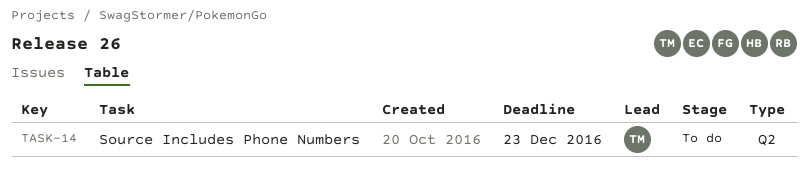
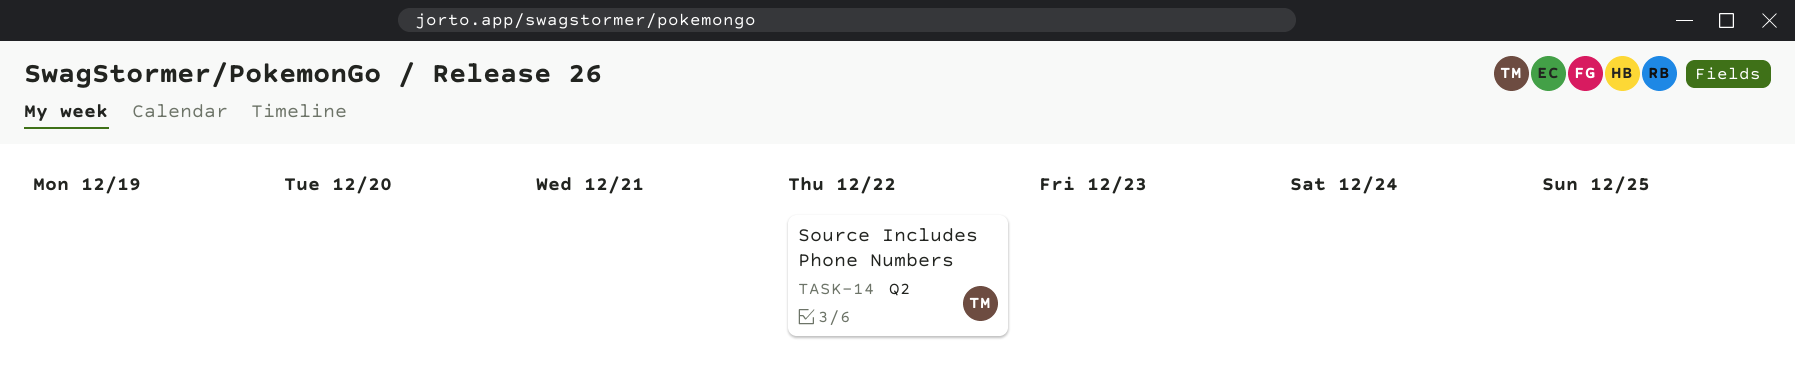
TASK-14, due: Dec 23 -> Dec 22

